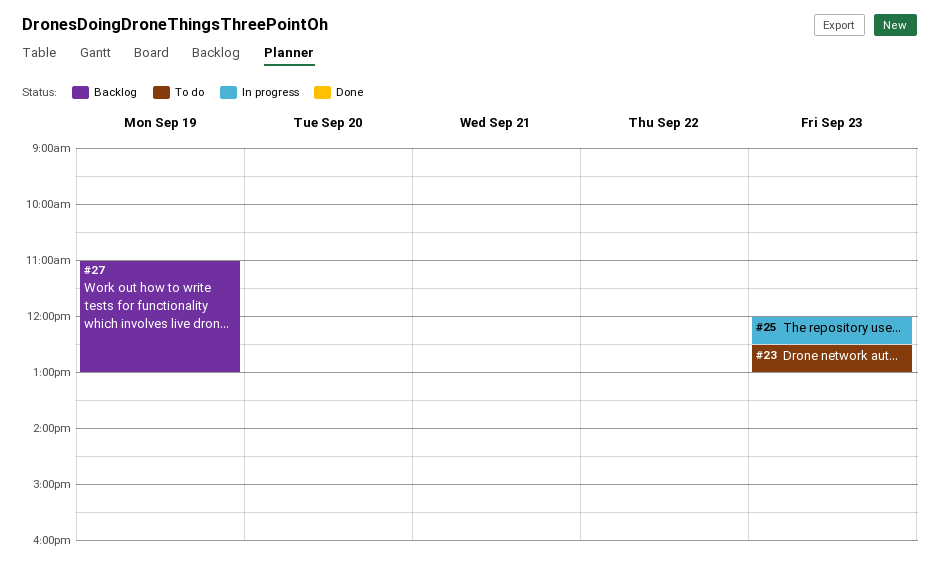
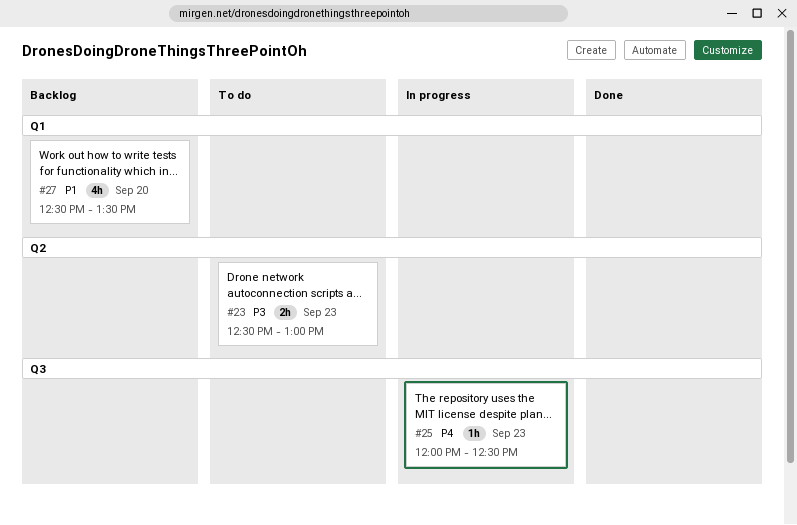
#27, day: Sep 19 -> Sep 20
#27, begins: 11:00 -> 12:30
#27, ends: 13:00 -> 13:30

